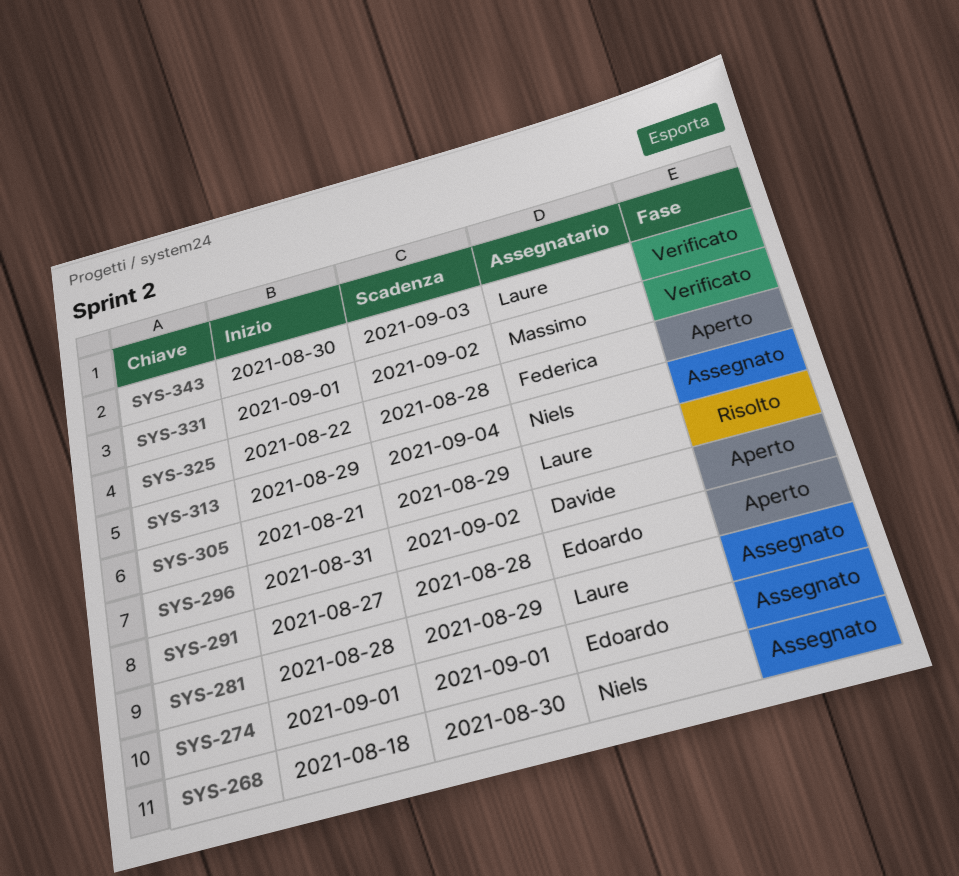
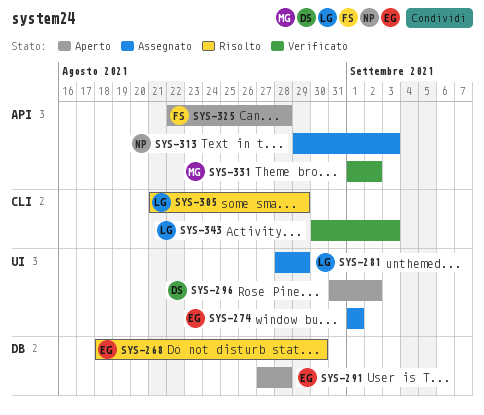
SYS-268, status: Assegnato -> Risolto
SYS-268, owner: Niels -> Edoardo
SYS-313, due: Sep 4 -> Sep 3

